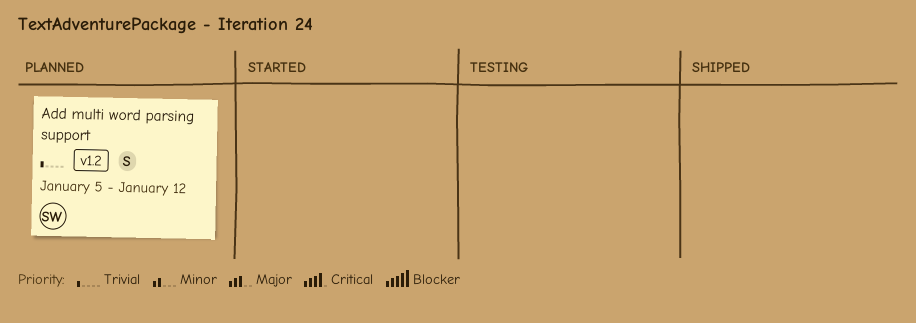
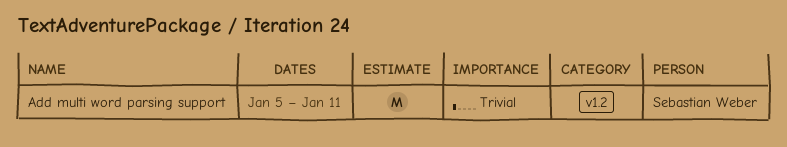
Add multi word parsing support, estimate: S -> M
Add multi word parsing support, due: Jan 12 -> Jan 11

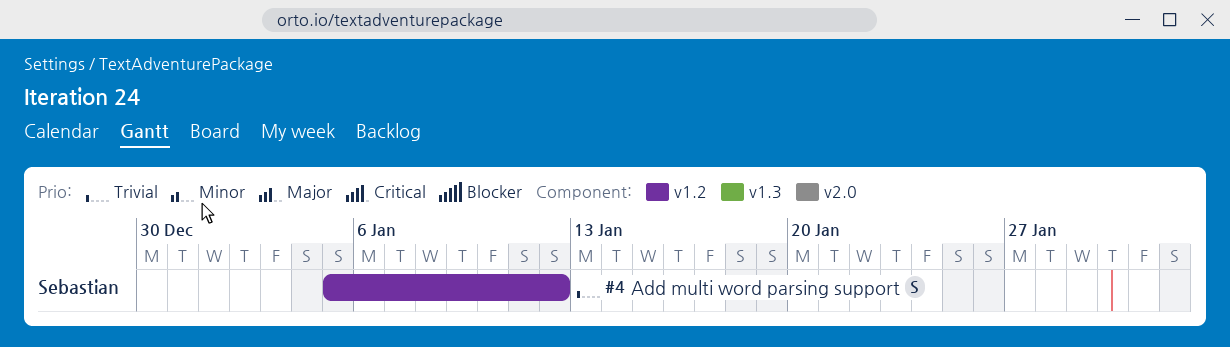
Add multi word parsing support, estimate: M -> S
Add multi word parsing support, due: Jan 11 -> Jan 12

